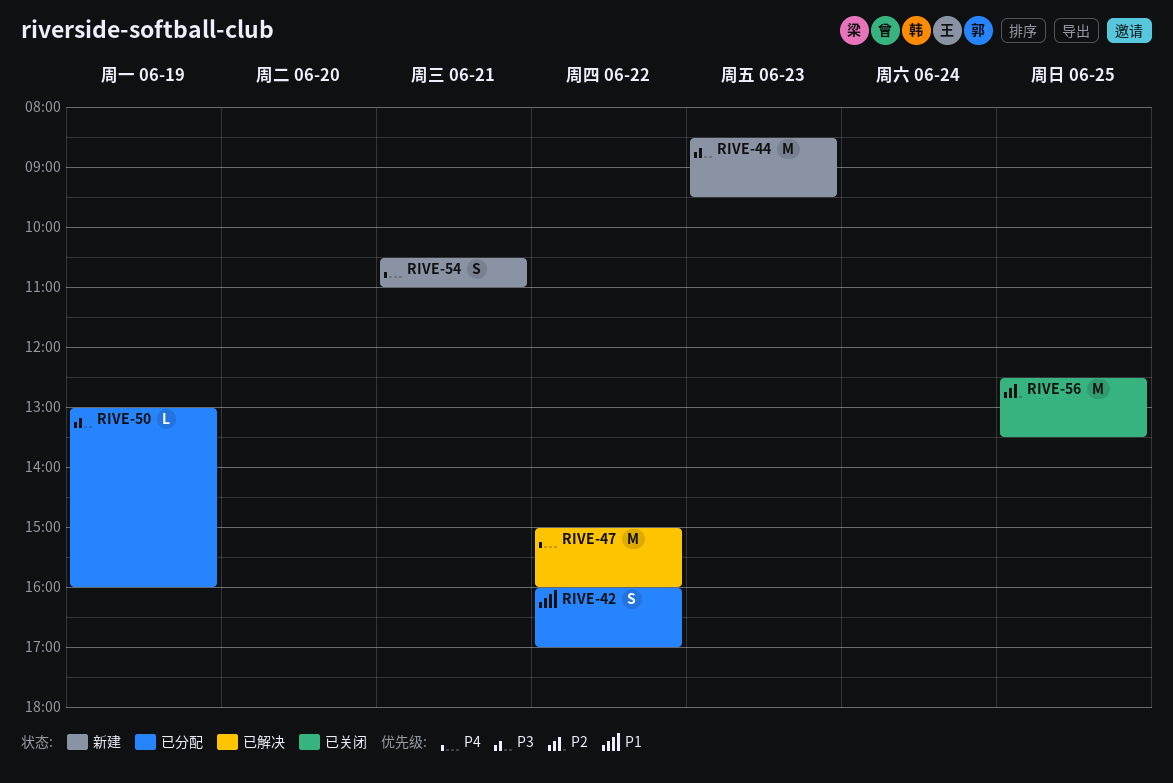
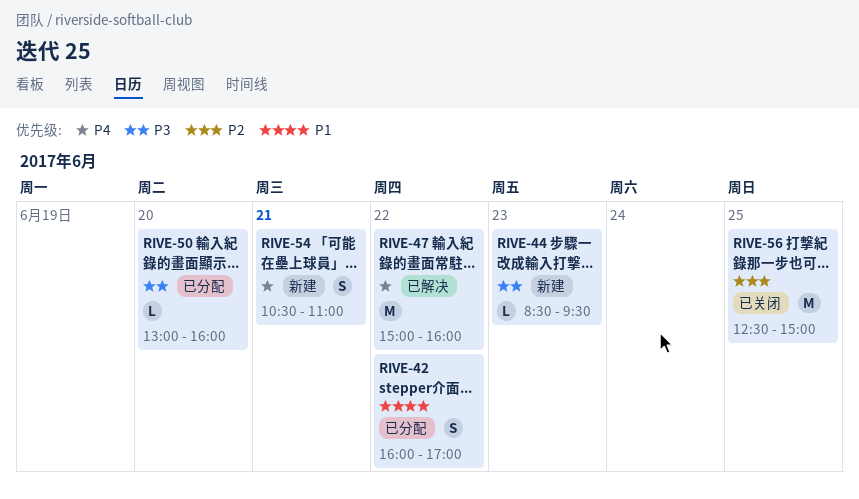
RIVE-44, estimate: M -> L
RIVE-50, day: Jun 19 -> Jun 20
RIVE-56, ends: 13:30 -> 15:00

